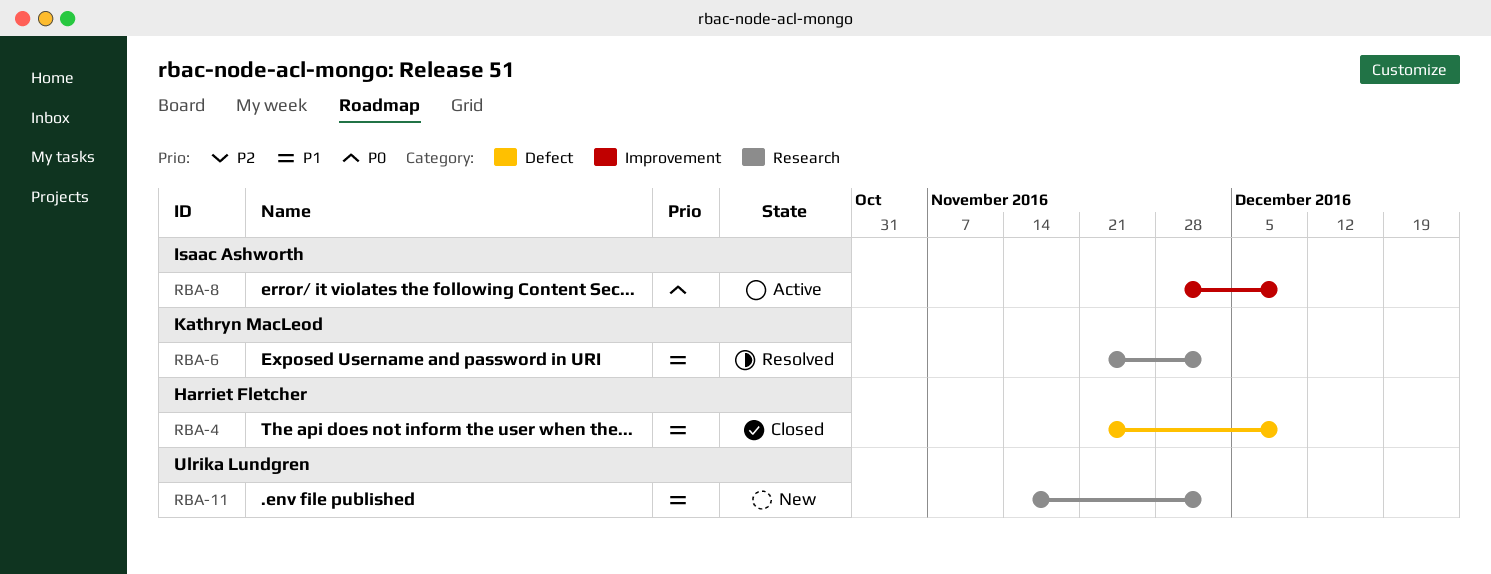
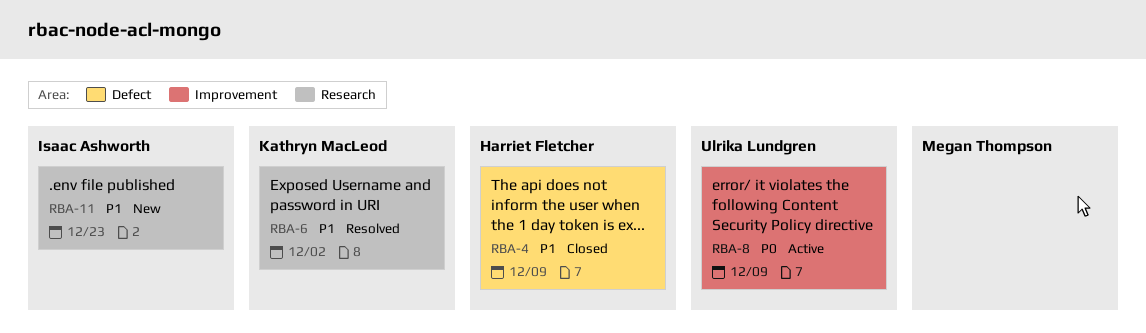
RBA-8, owner: Isaac Ashworth -> Ulrika Lundgren
RBA-11, owner: Ulrika Lundgren -> Isaac Ashworth
RBA-11, due: Dec 2 -> Dec 23

